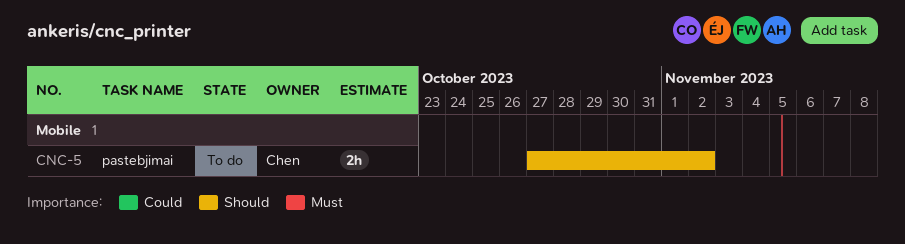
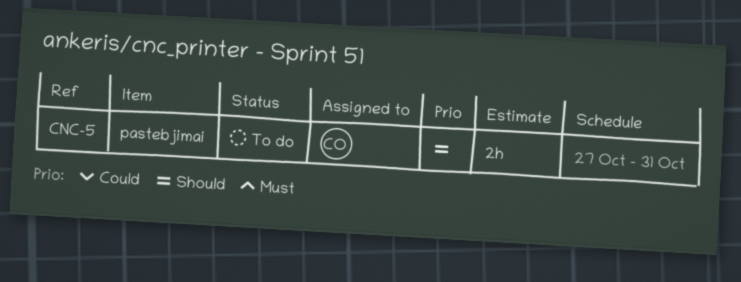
CNC-5, due: Nov 2 -> Oct 31

